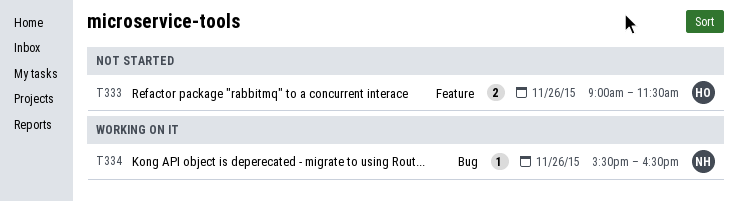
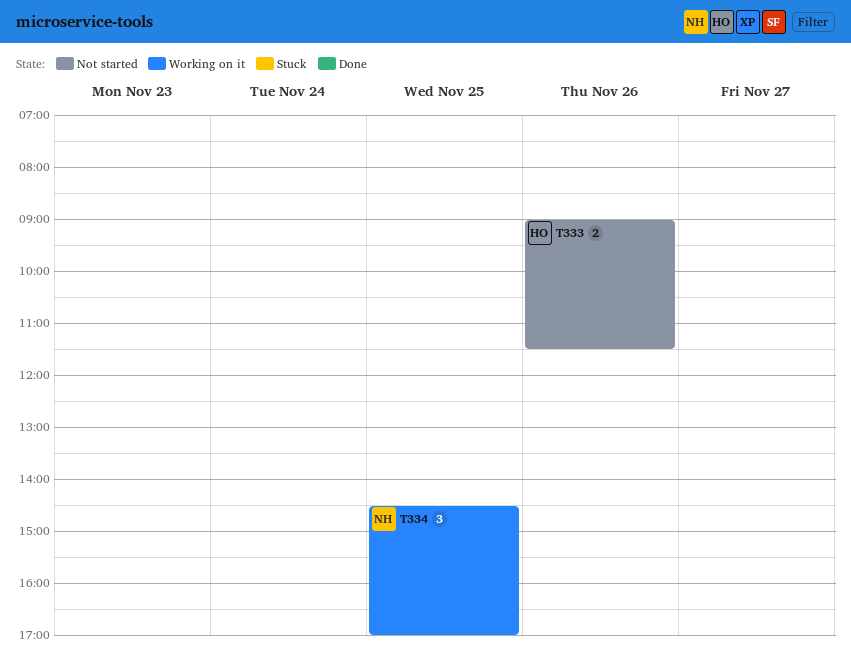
T334, estimate: 1 -> 3
T334, day: Nov 26 -> Nov 25
T334, begins: 15:30 -> 14:30
T334, ends: 16:30 -> 17:00

